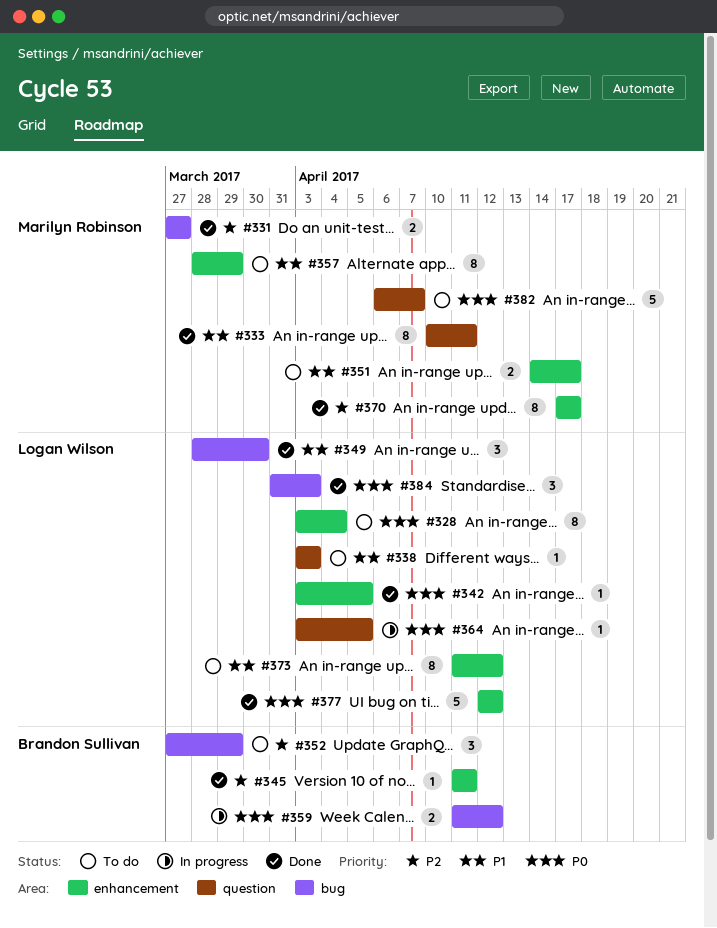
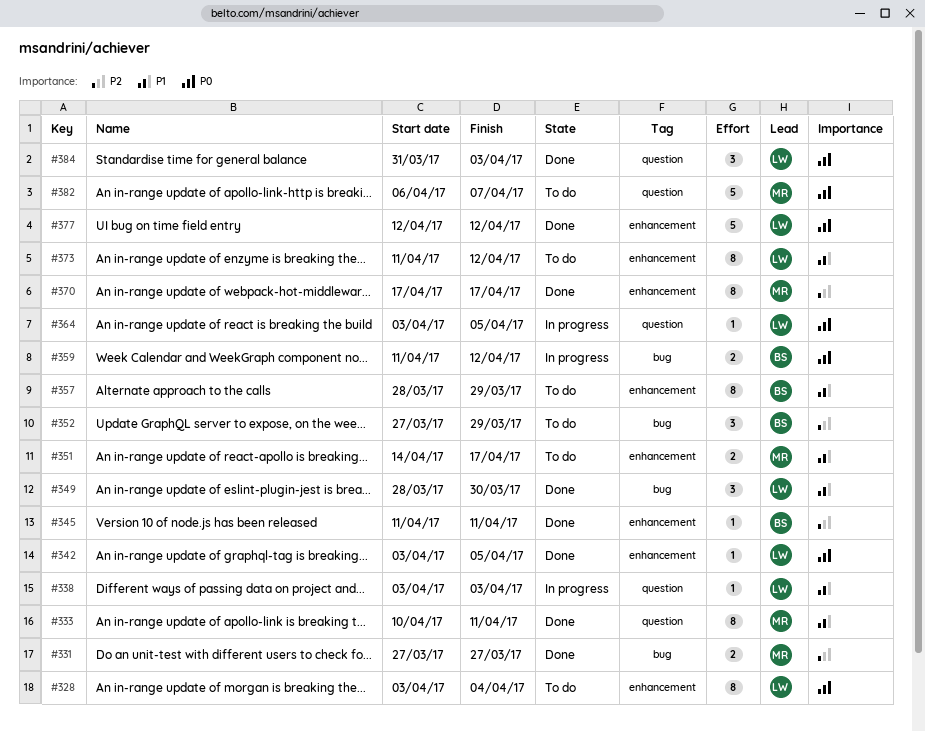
#338, status: To do -> In progress
#357, owner: Marilyn Robinson -> Brandon Sullivan
#384, label: bug -> question

